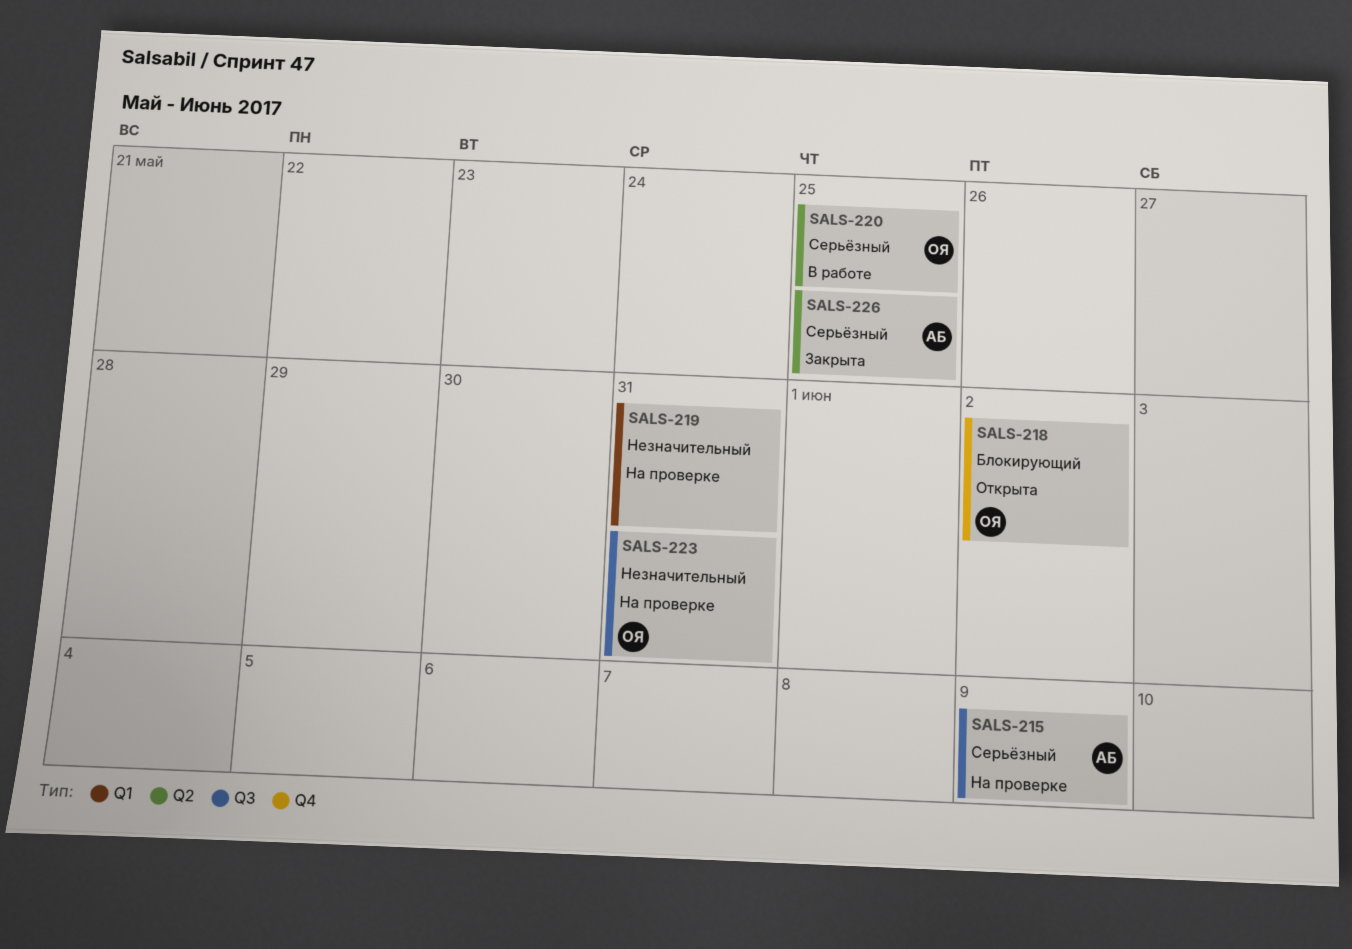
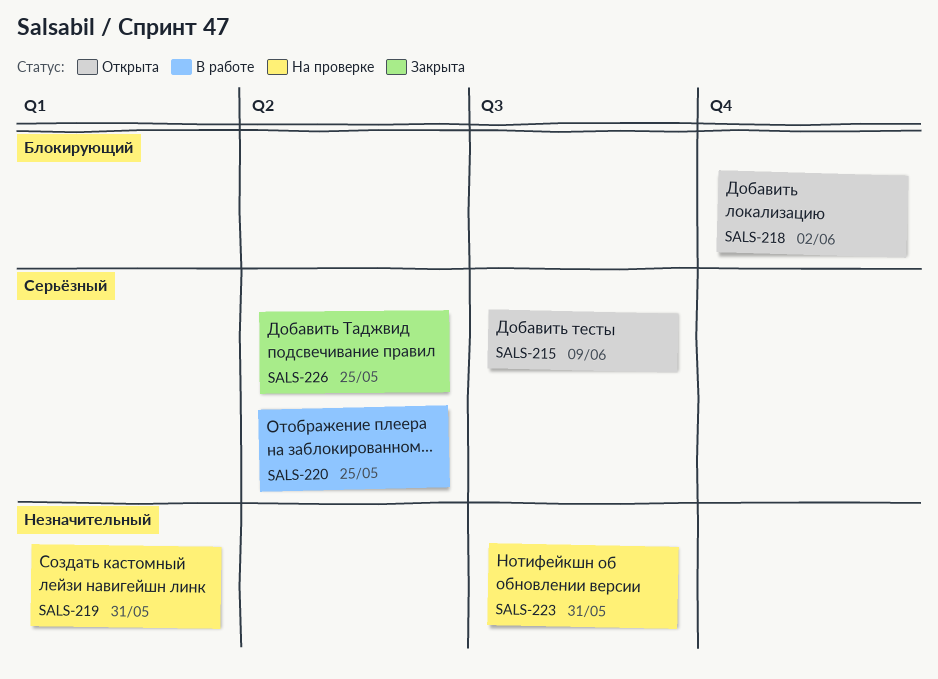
SALS-215, status: На проверке -> Открыта

